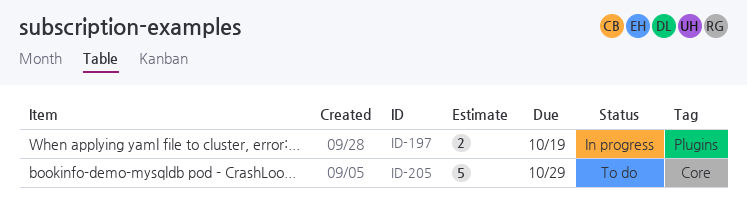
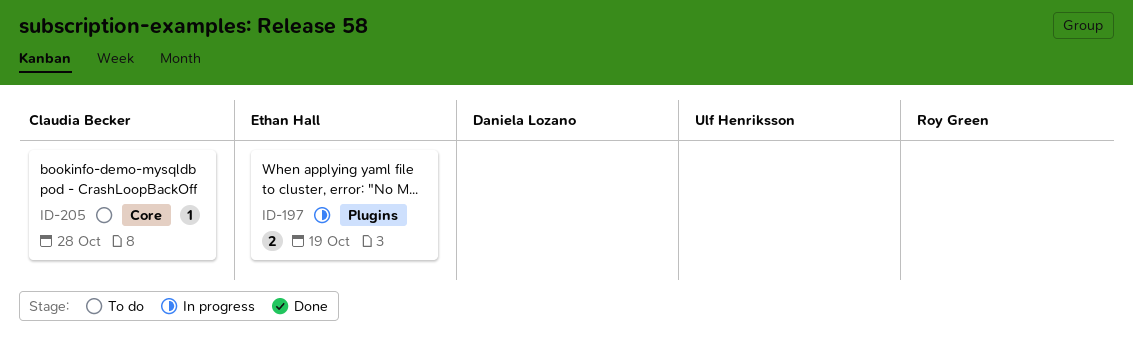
ID-205, estimate: 5 -> 1
ID-205, due: Oct 29 -> Oct 28

